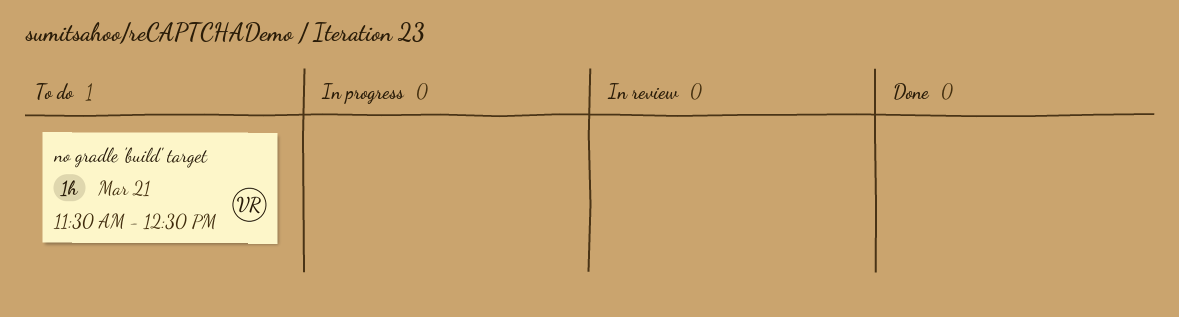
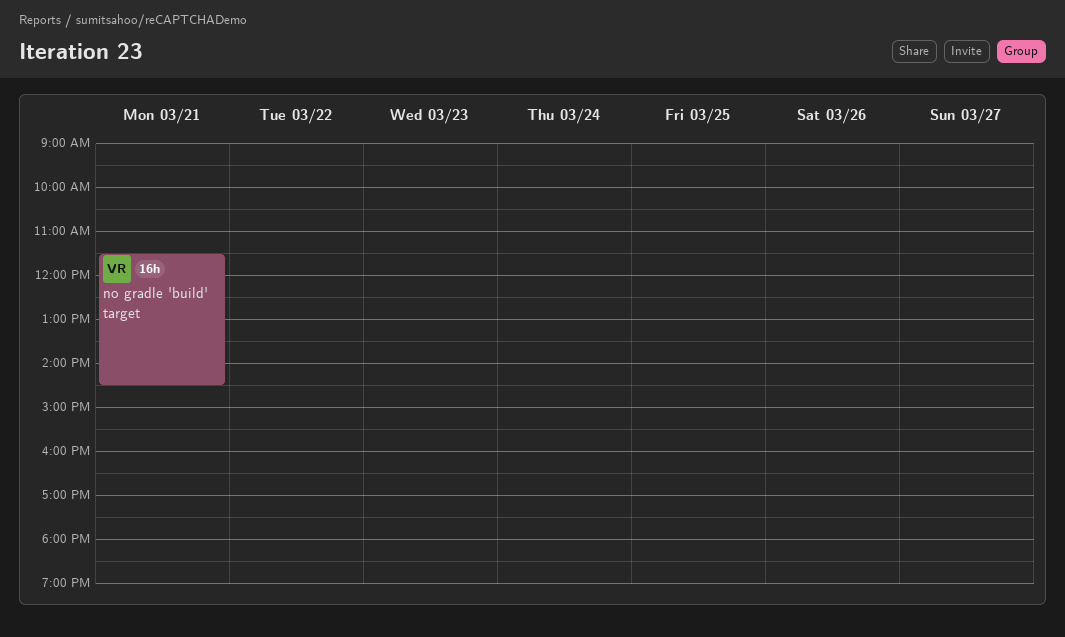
no gradle 'build' target, estimate: 1h -> 16h
no gradle 'build' target, ends: 12:30 -> 14:30

